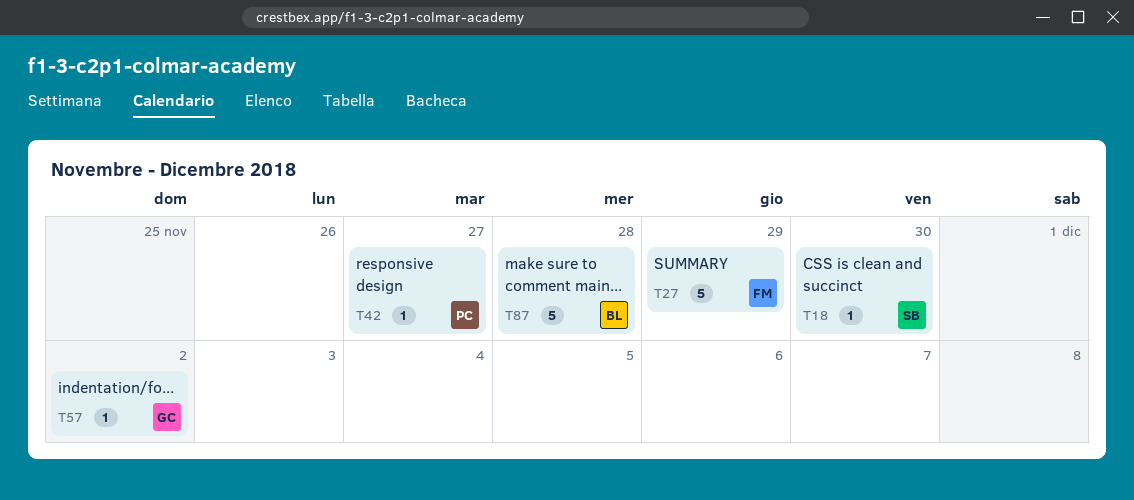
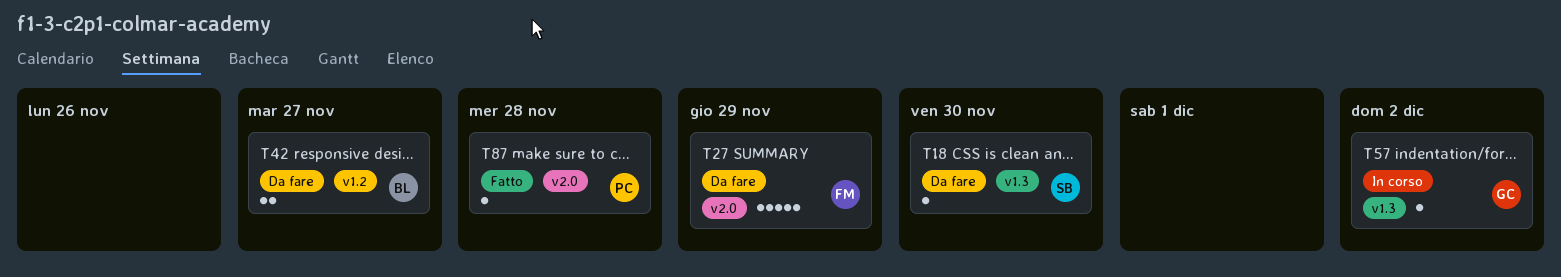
T42, owner: PC -> BL
T42, estimate: 1 -> 2
T87, owner: BL -> PC
T87, estimate: 5 -> 1

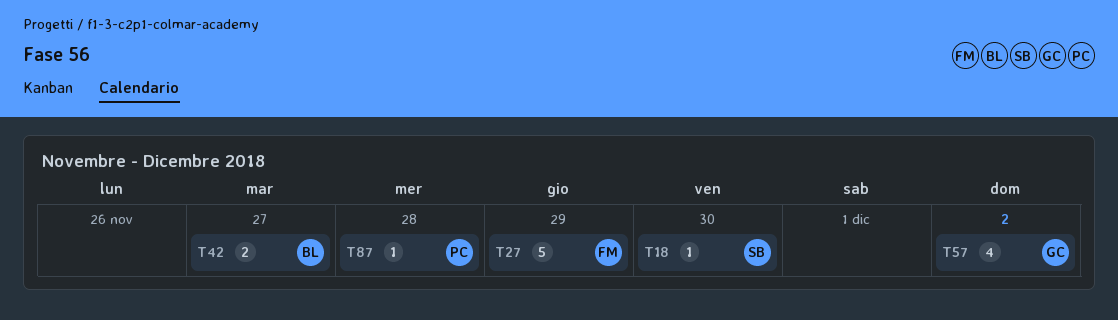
T57, estimate: 1 -> 4

